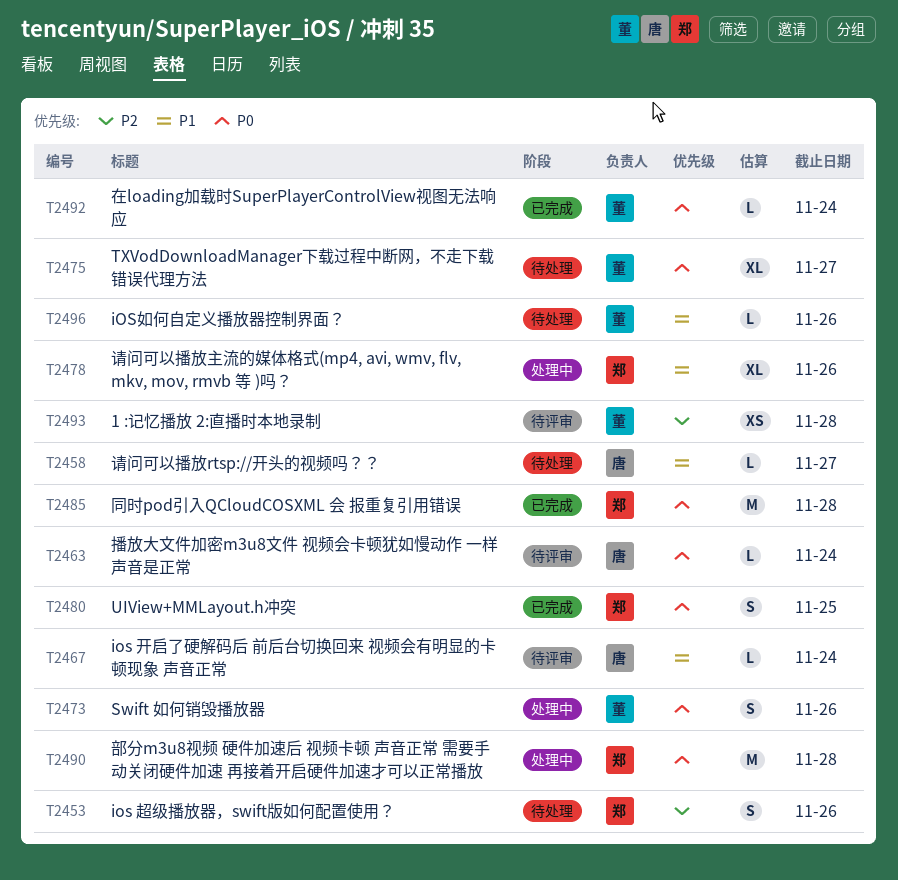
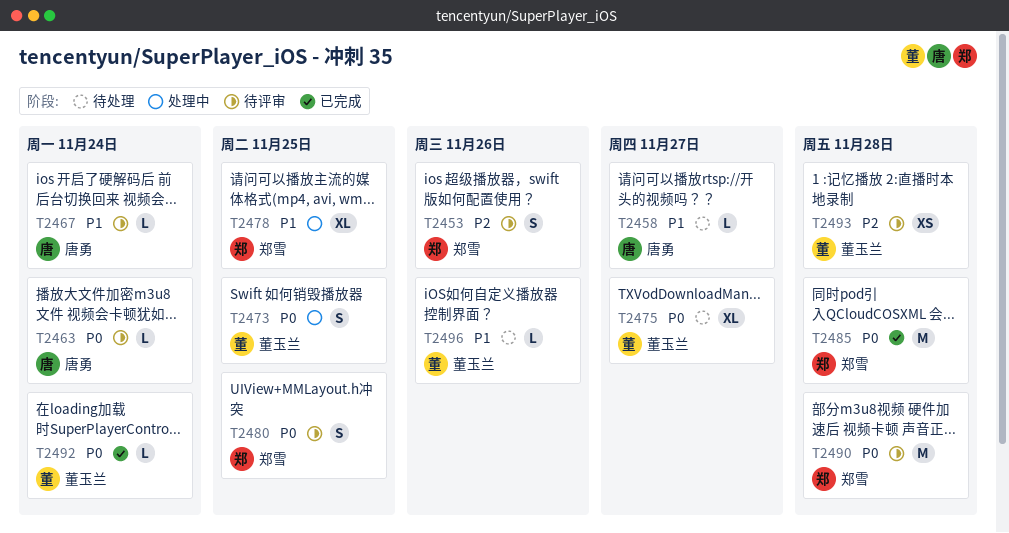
T2453, status: 待处理 -> 待评审
T2473, due: Nov 26 -> Nov 25
T2478, due: Nov 26 -> Nov 25
T2480, status: 已完成 -> 待评审
T2490, status: 处理中 -> 待评审

